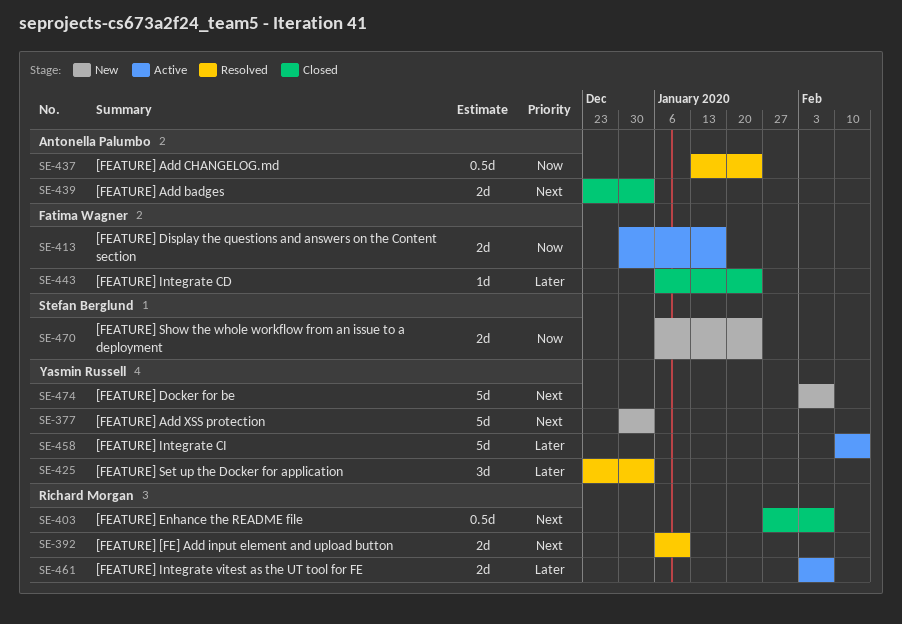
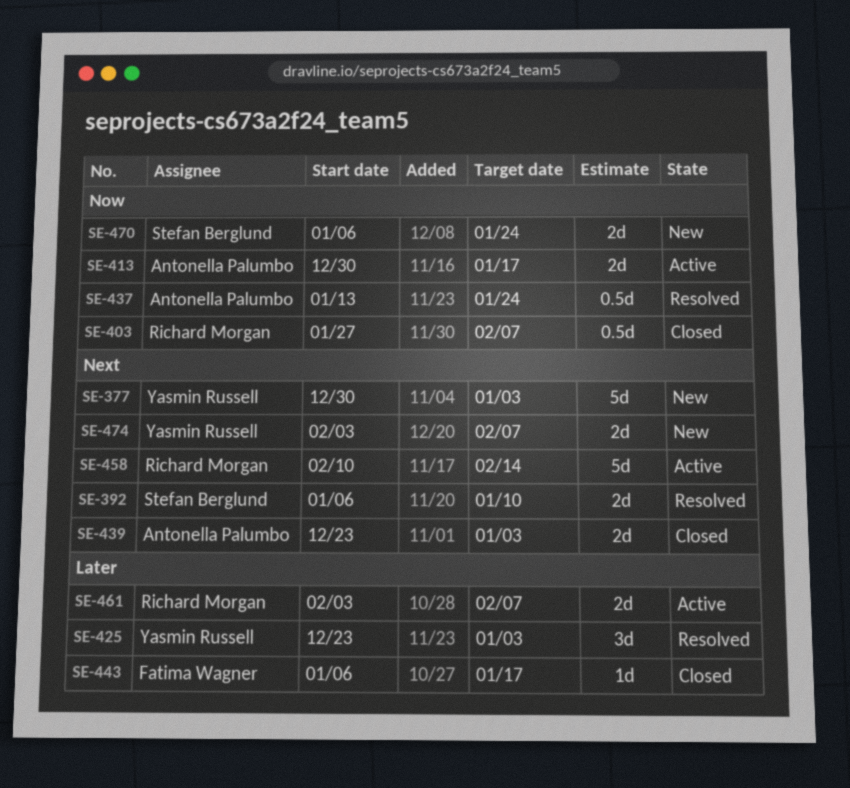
SE-392, owner: Richard Morgan -> Stefan Berglund
SE-403, priority: Next -> Now
SE-413, owner: Fatima Wagner -> Antonella Palumbo
SE-443, due: Jan 24 -> Jan 17
SE-458, owner: Yasmin Russell -> Richard Morgan
SE-458, priority: Later -> Next
SE-474, estimate: 5d -> 2d

